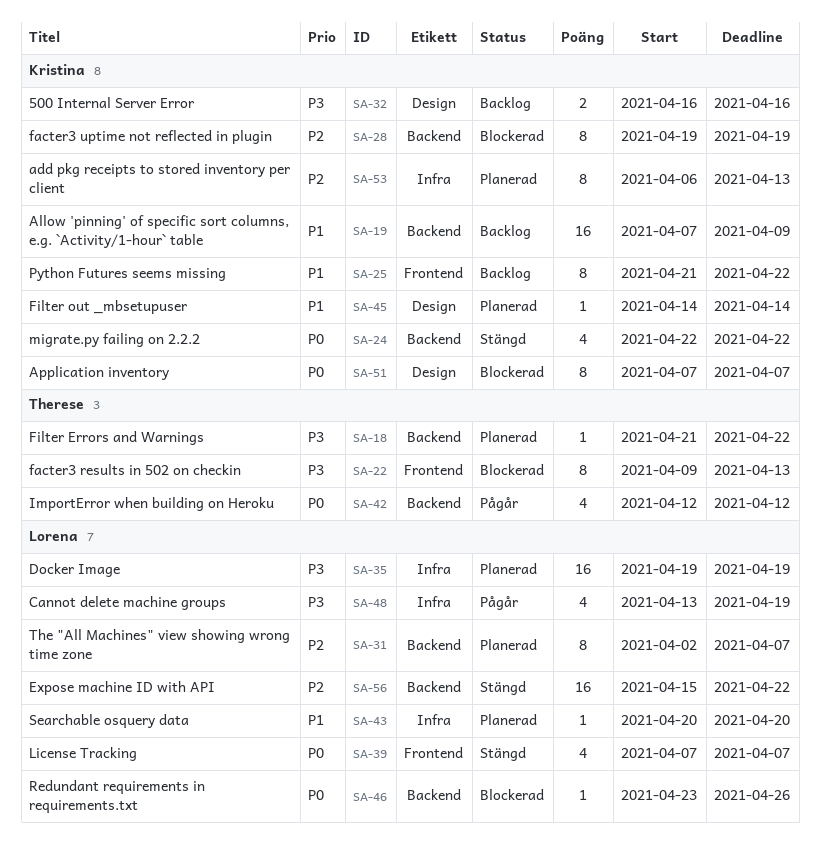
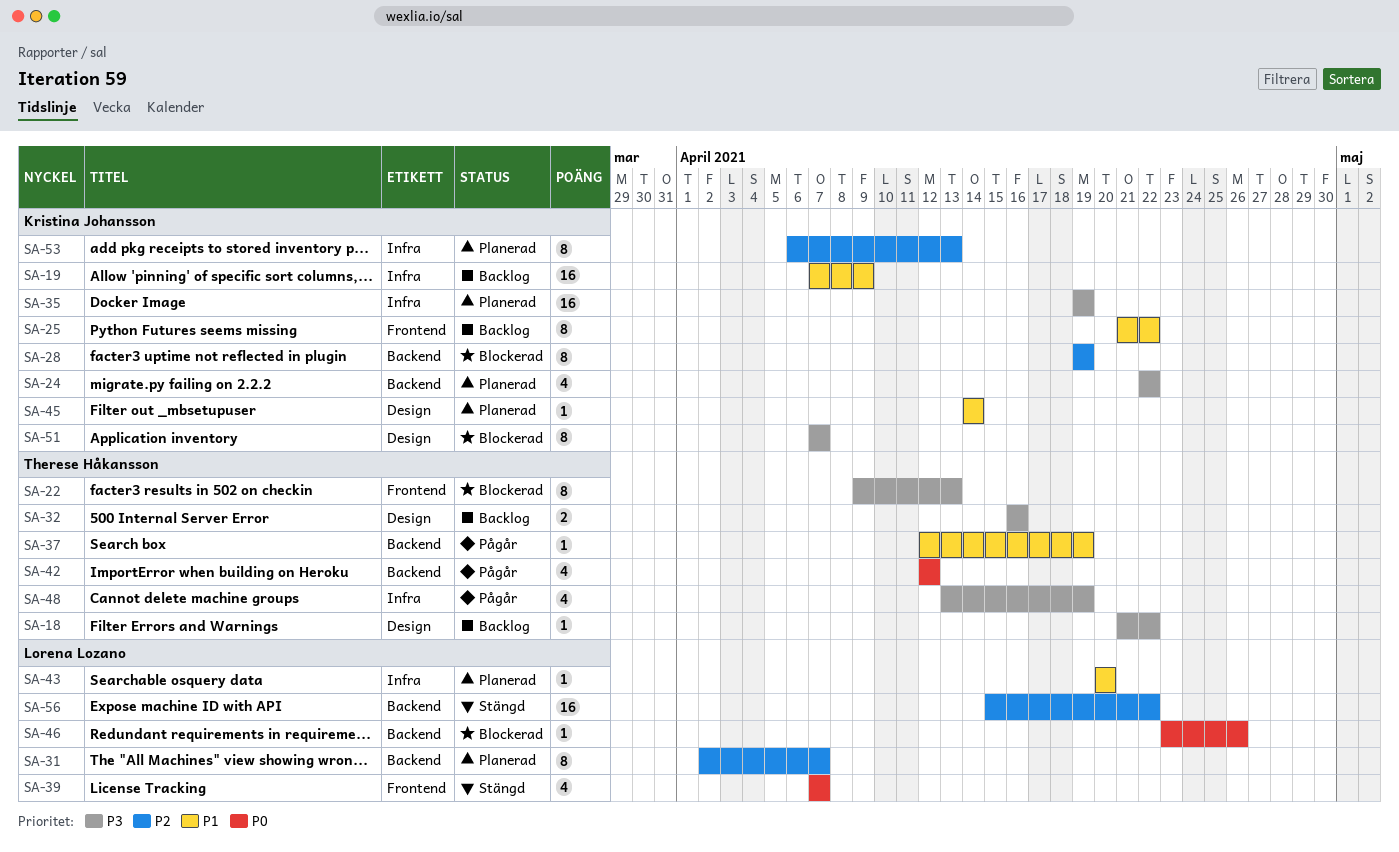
SA-18, status: Planerad -> Backlog
SA-18, label: Backend -> Design
SA-19, label: Backend -> Infra
SA-24, status: Stängd -> Planerad
SA-24, priority: P0 -> P3
SA-32, owner: Kristina Johansson -> Therese Håkansson
SA-35, owner: Lorena Lozano -> Kristina Johansson
SA-37: none -> present
SA-48, owner: Lorena Lozano -> Therese Håkansson
SA-51, priority: P0 -> P3

